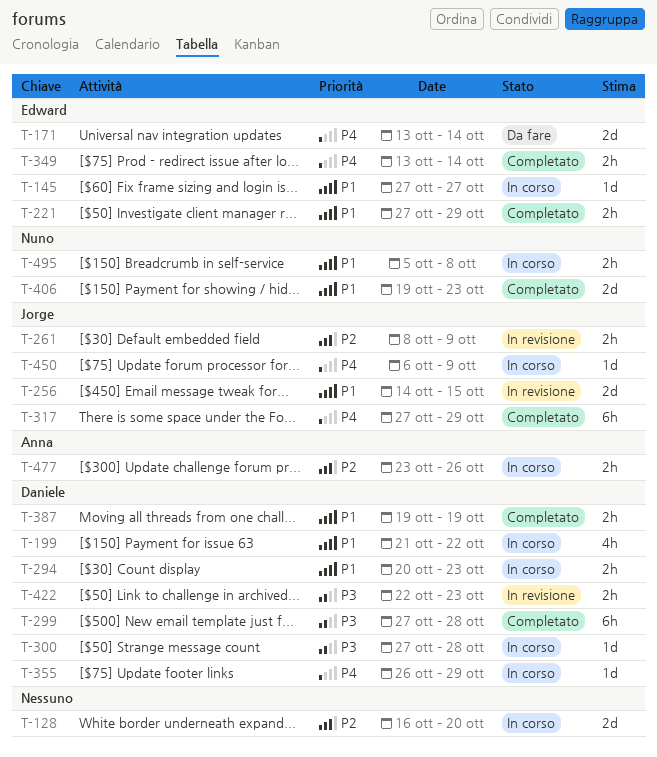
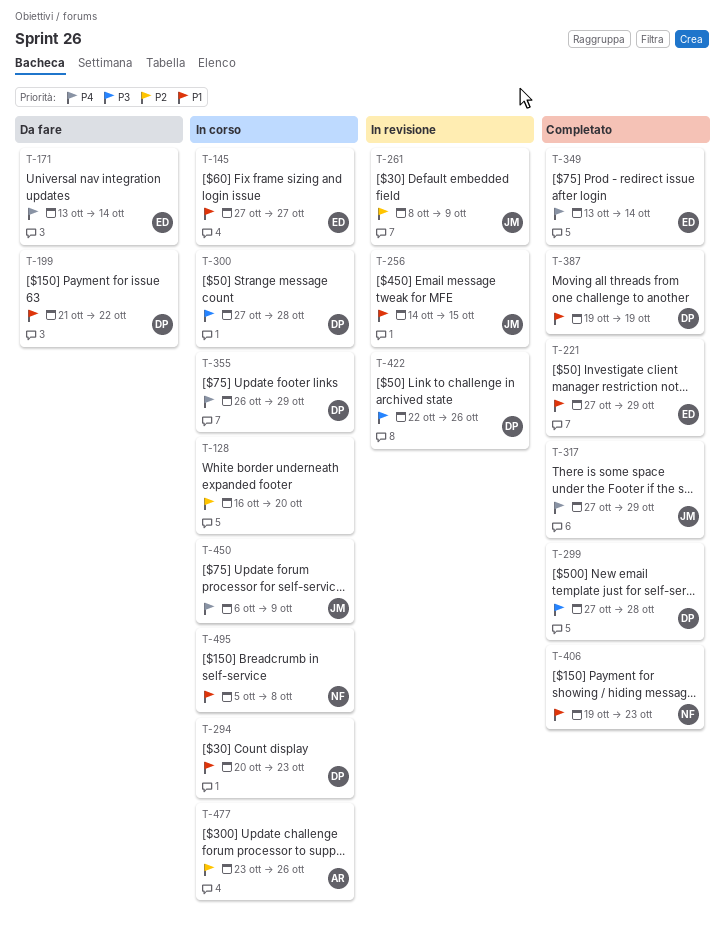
T-199, status: In corso -> Da fare
T-422, due: Oct 23 -> Oct 26

